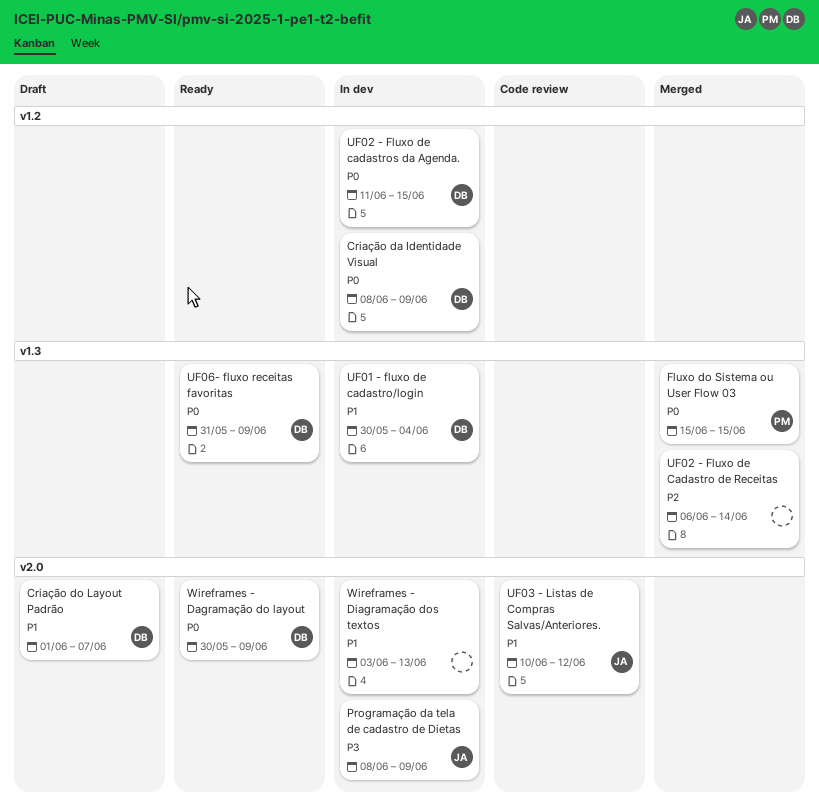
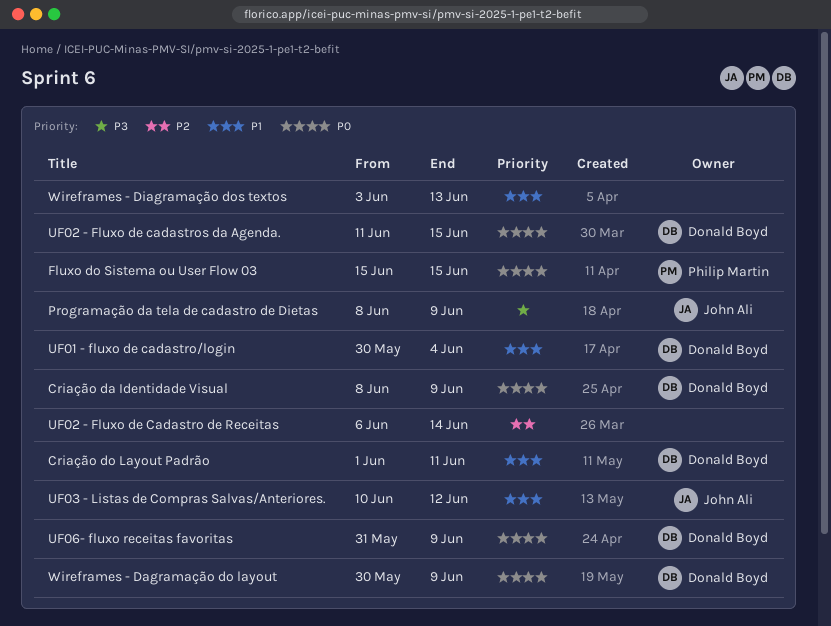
Criação do Layout Padrão, due: Jun 7 -> Jun 11

